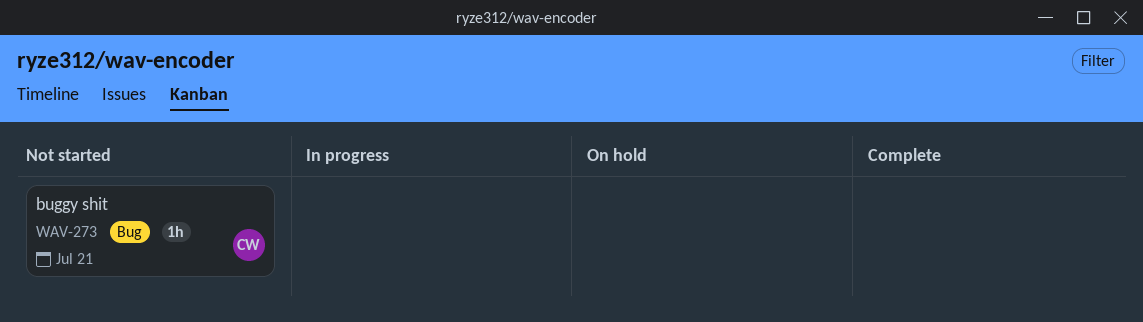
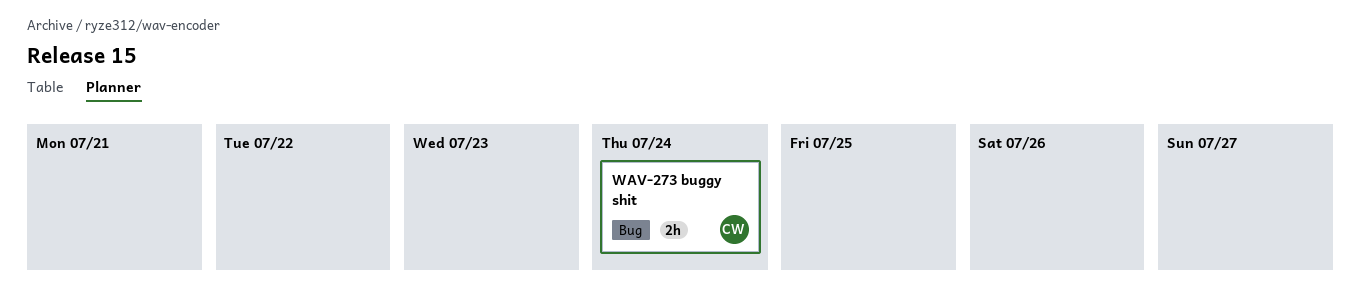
WAV-273, estimate: 1h -> 2h
WAV-273, due: Jul 21 -> Jul 24

